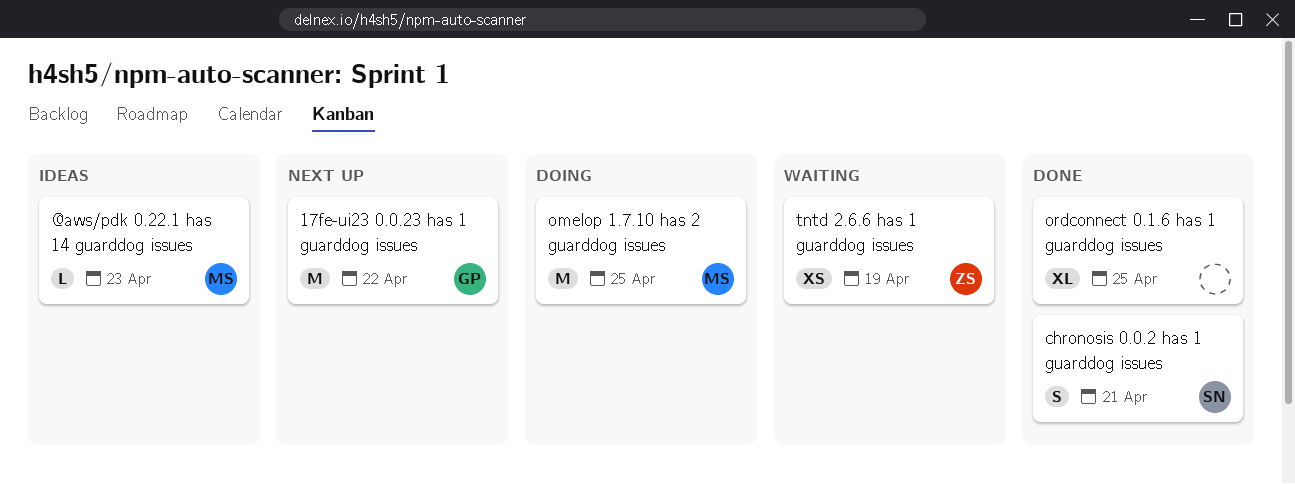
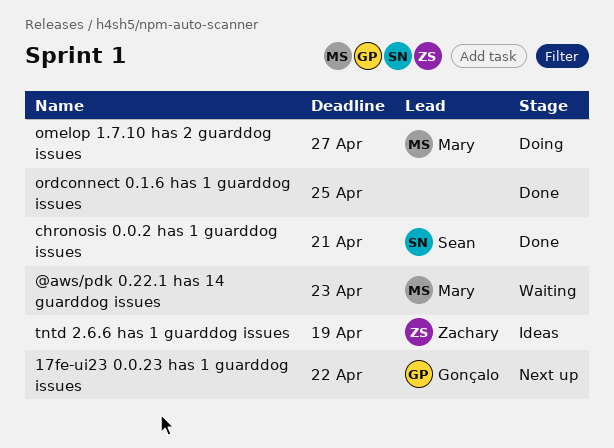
@aws/pdk 0.22.1 has 14 guarddog issues, status: Ideas -> Waiting
omelop 1.7.10 has 2 guarddog issues, due: Apr 25 -> Apr 27
tntd 2.6.6 has 1 guarddog issues, status: Waiting -> Ideas

